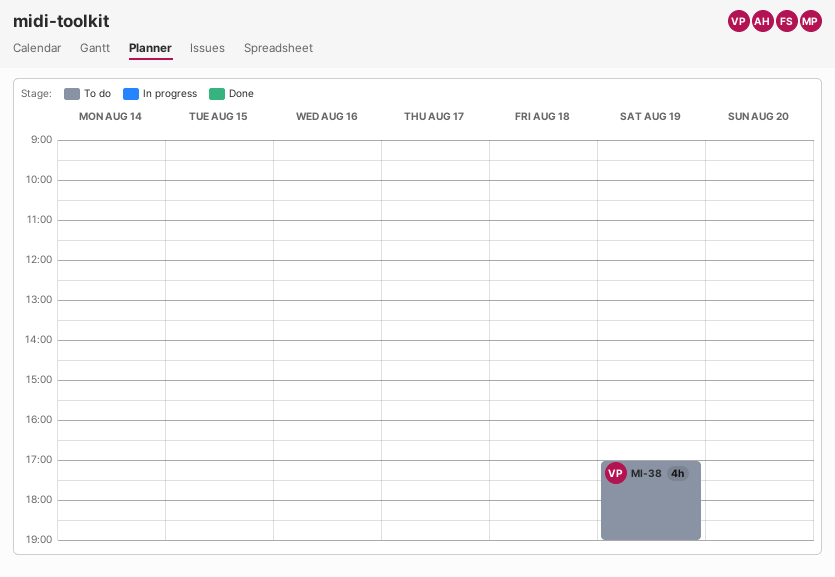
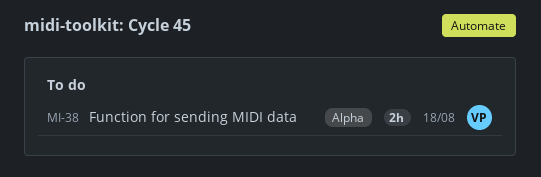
MI-38, estimate: 4h -> 2h
MI-38, day: Aug 19 -> Aug 18

